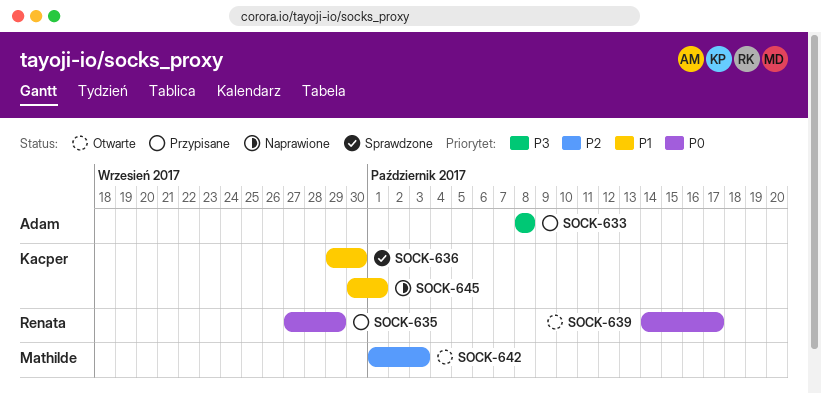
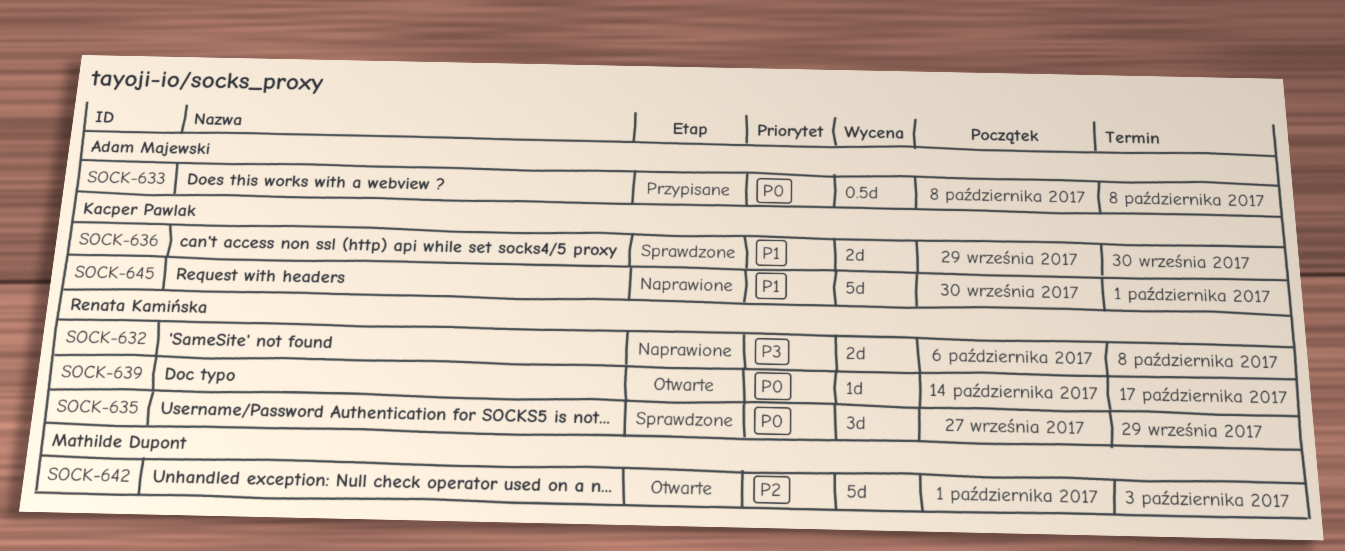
SOCK-632: none -> present
SOCK-633, priority: P3 -> P0
SOCK-635, status: Przypisane -> Sprawdzone

